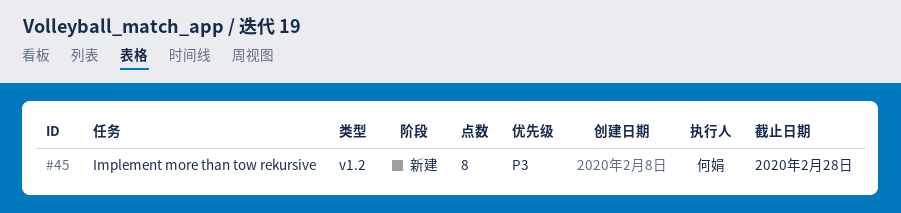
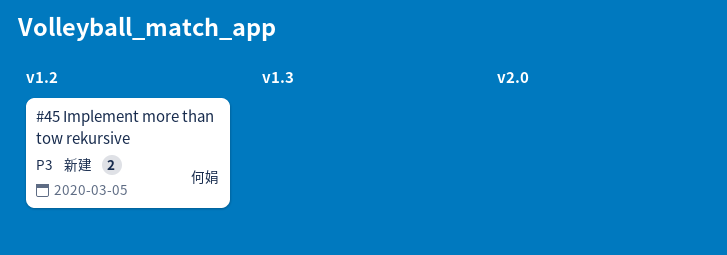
#45, estimate: 8 -> 2
#45, due: Feb 28 -> Mar 5

